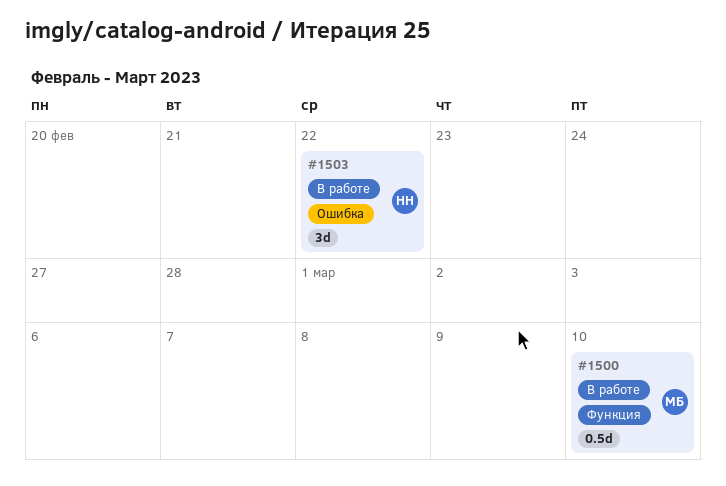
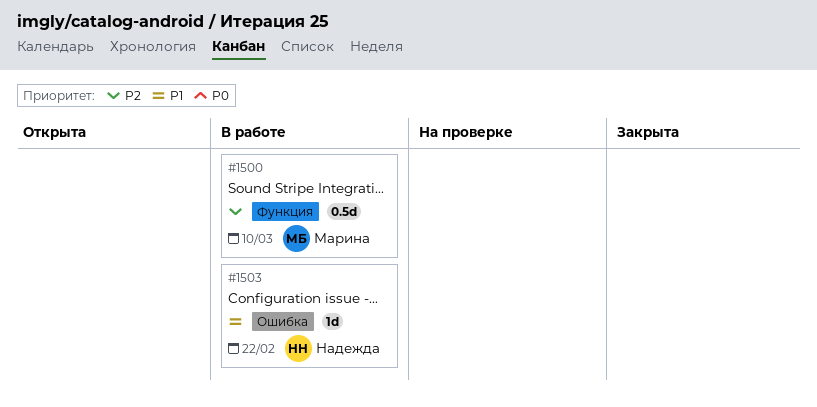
#1503, estimate: 3d -> 1d

